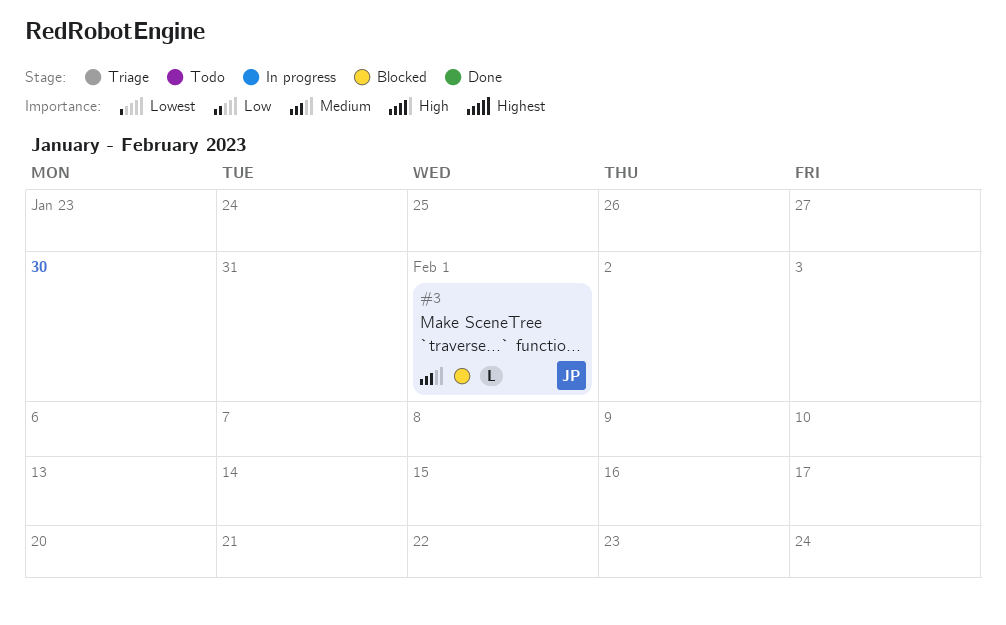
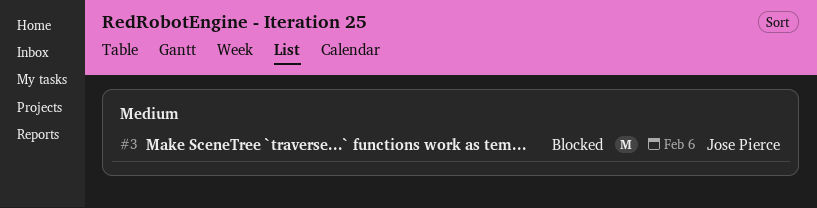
#3, estimate: L -> M
#3, due: Feb 1 -> Feb 6

